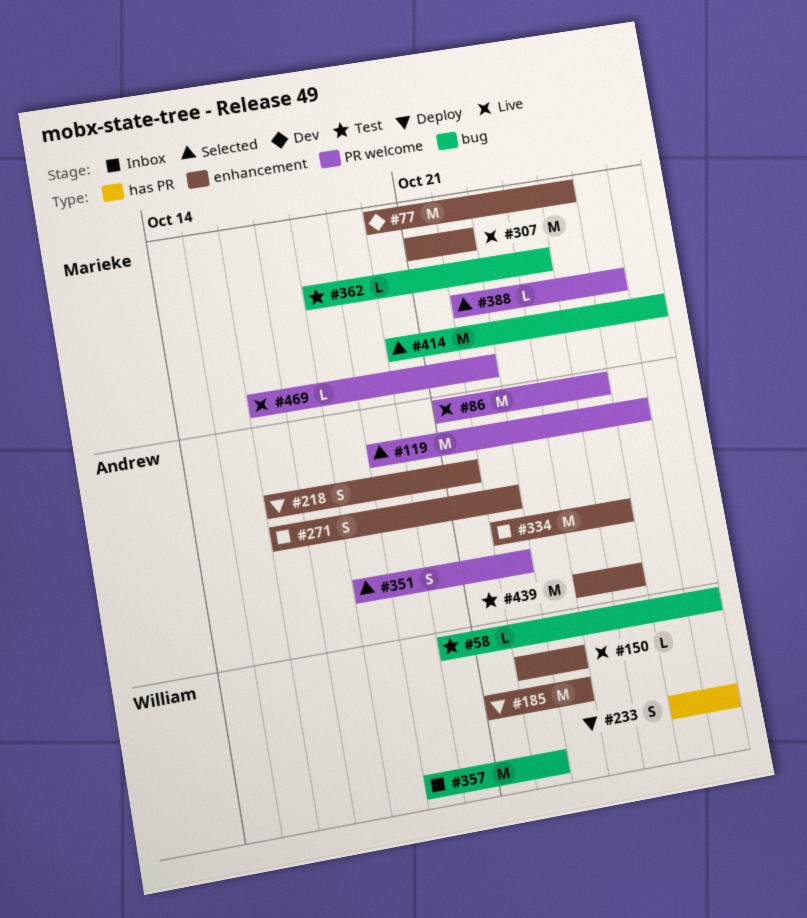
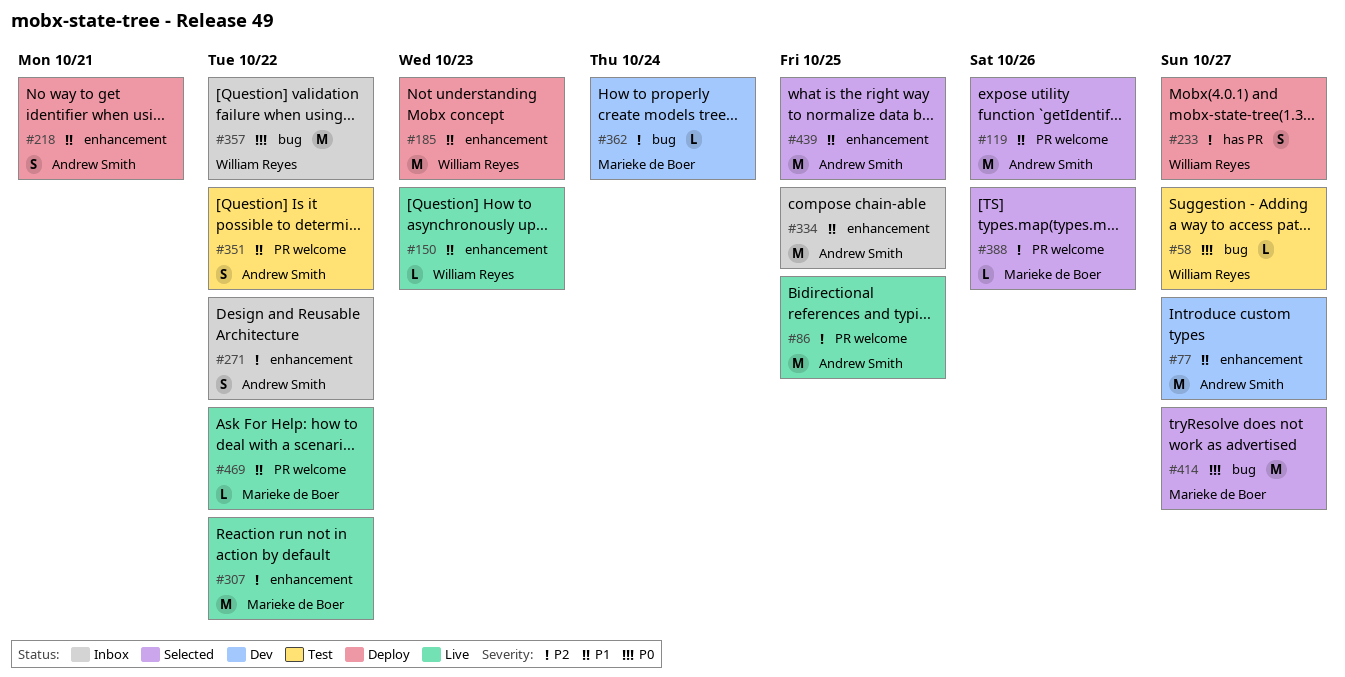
#77, owner: Marieke de Boer -> Andrew Smith
#77, due: Oct 25 -> Oct 27
#351, status: Selected -> Test
#362, status: Test -> Dev
#439, status: Test -> Selected

